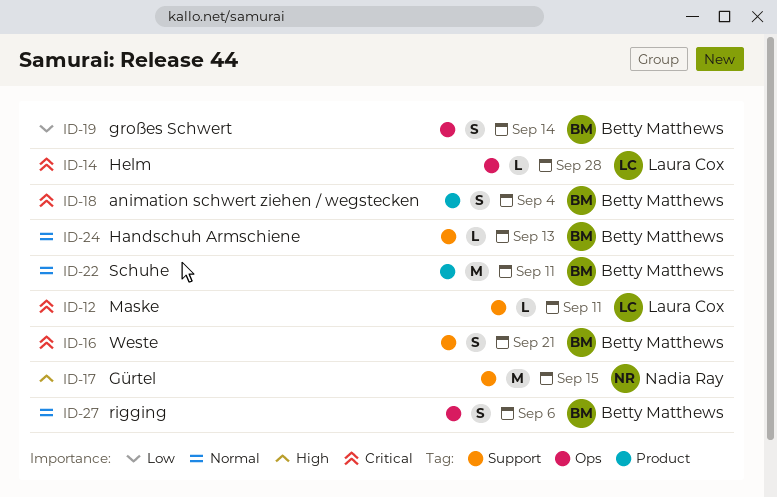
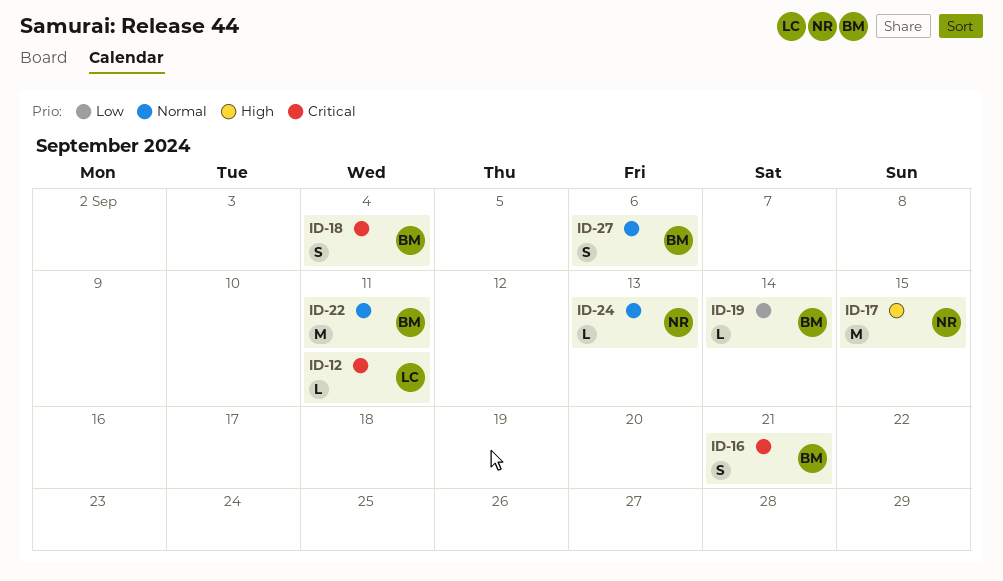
ID-14: present -> none
ID-19, estimate: S -> L
ID-24, owner: Betty Matthews -> Nadia Ray

